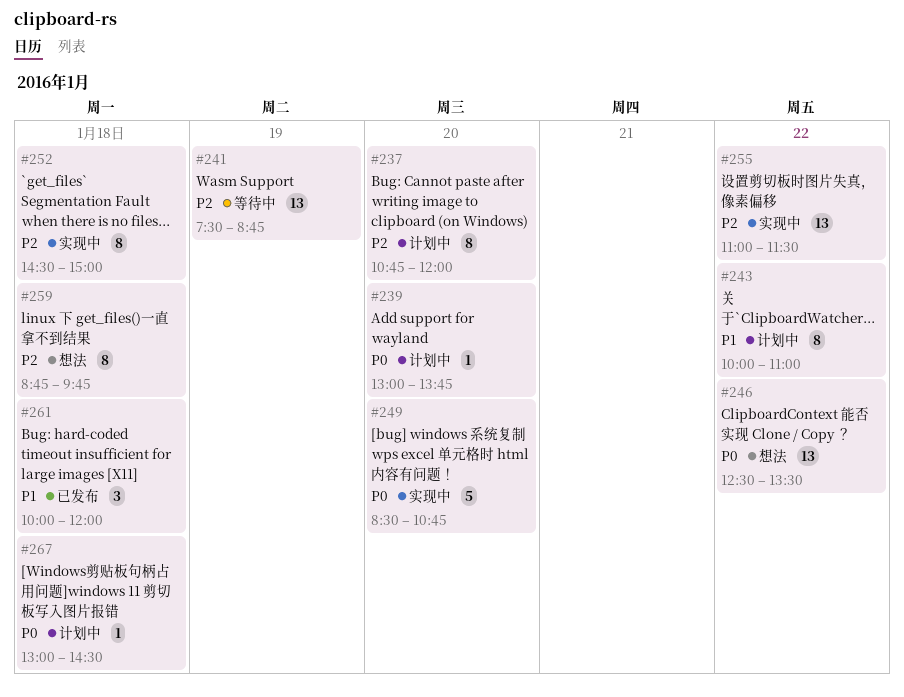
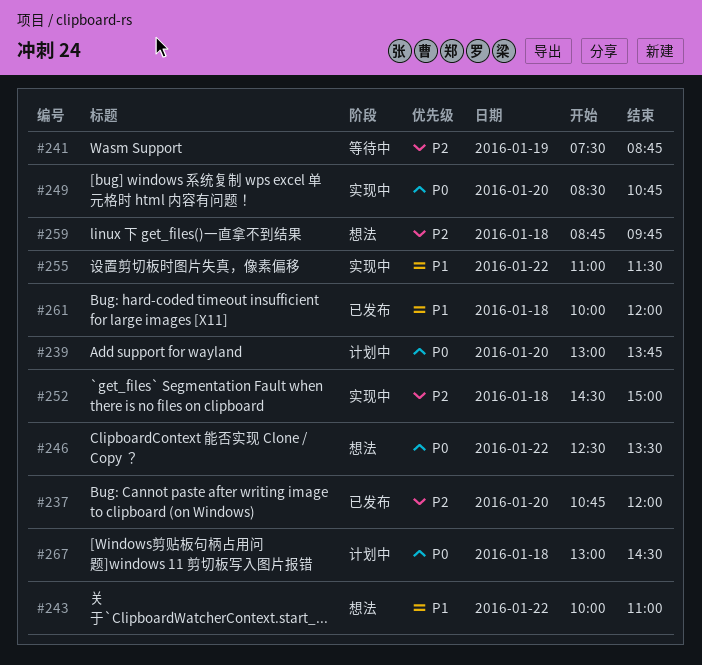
#237, status: 计划中 -> 已发布
#243, status: 计划中 -> 想法
#255, priority: P2 -> P1

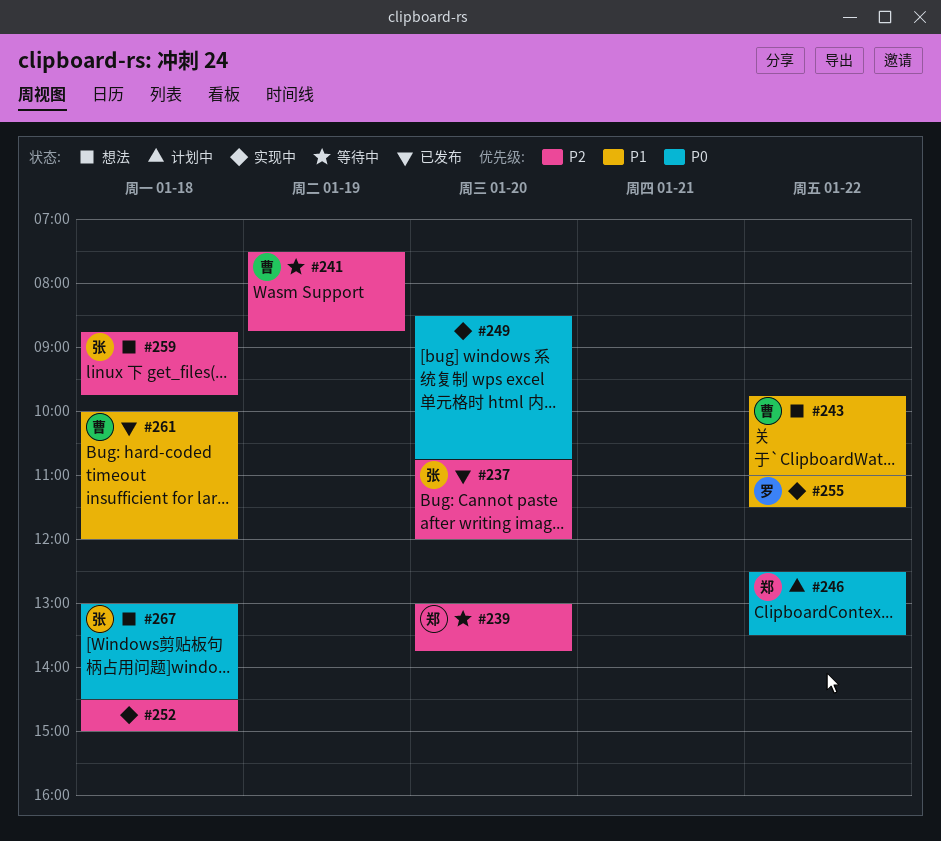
#239, status: 计划中 -> 等待中
#239, priority: P0 -> P2
#243, begins: 10:00 -> 09:45
#246, status: 想法 -> 计划中
#267, status: 计划中 -> 想法

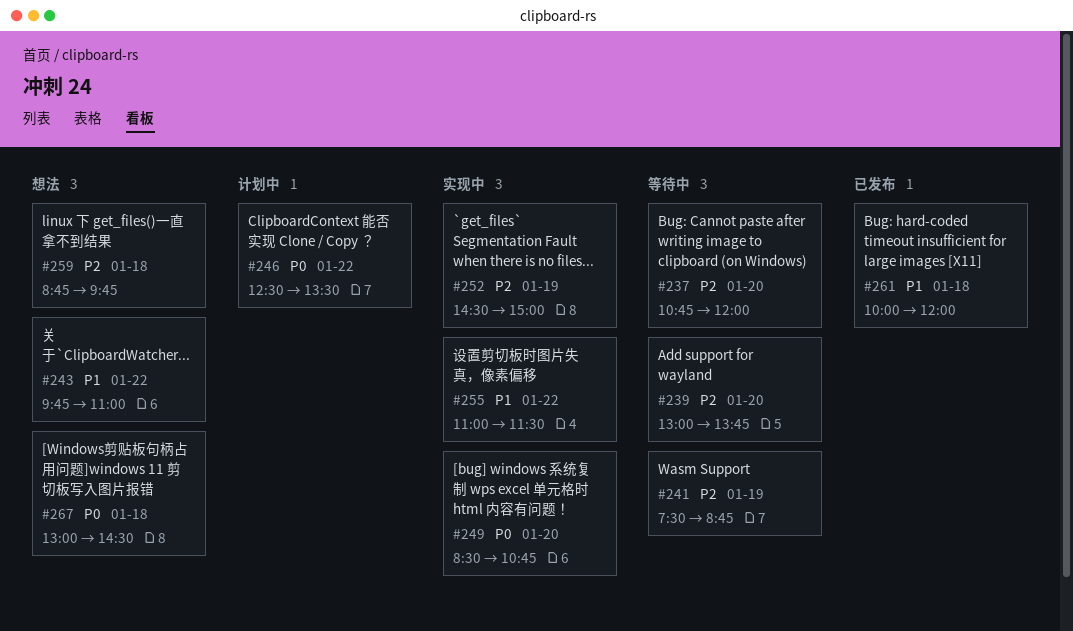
#237, status: 已发布 -> 等待中
#252, day: Jan 18 -> Jan 19

